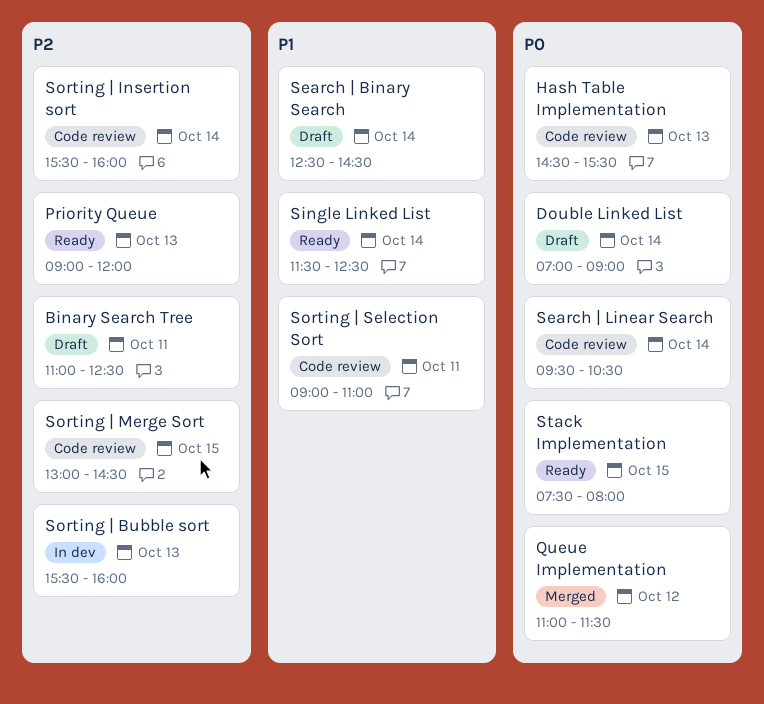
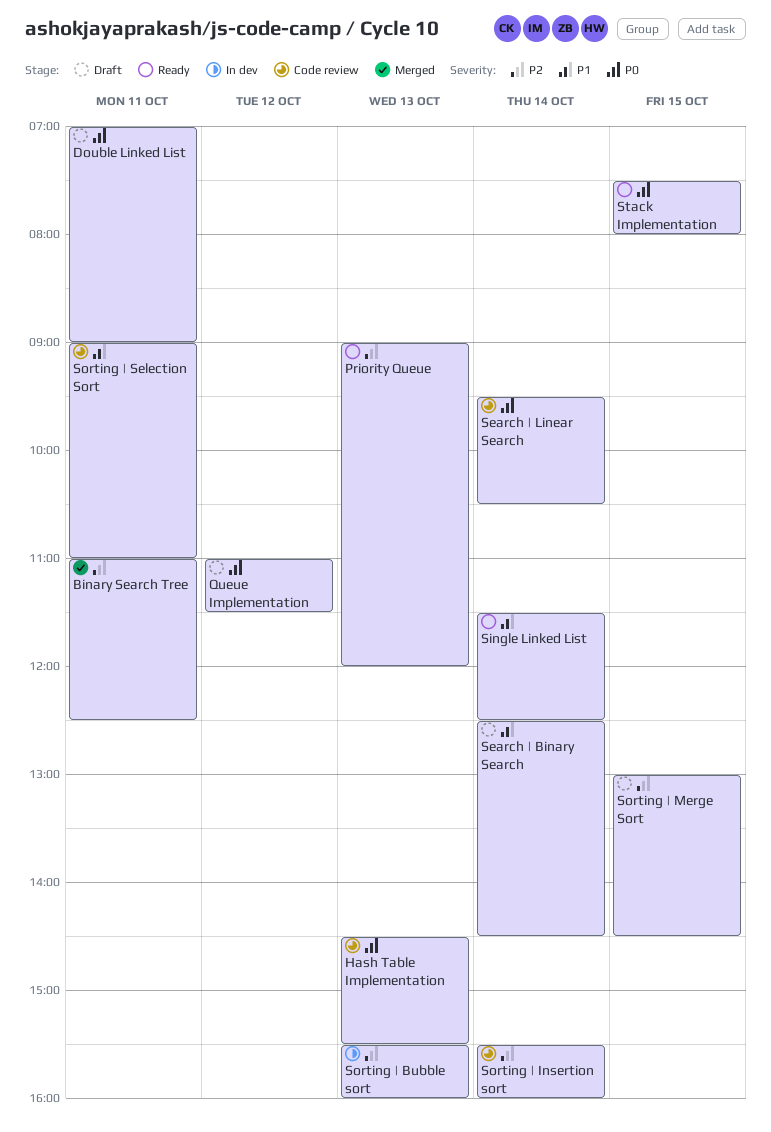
Binary Search Tree, status: Draft -> Merged
Double Linked List, day: Oct 14 -> Oct 11
Queue Implementation, status: Merged -> Draft
Sorting | Merge Sort, status: Code review -> Draft

